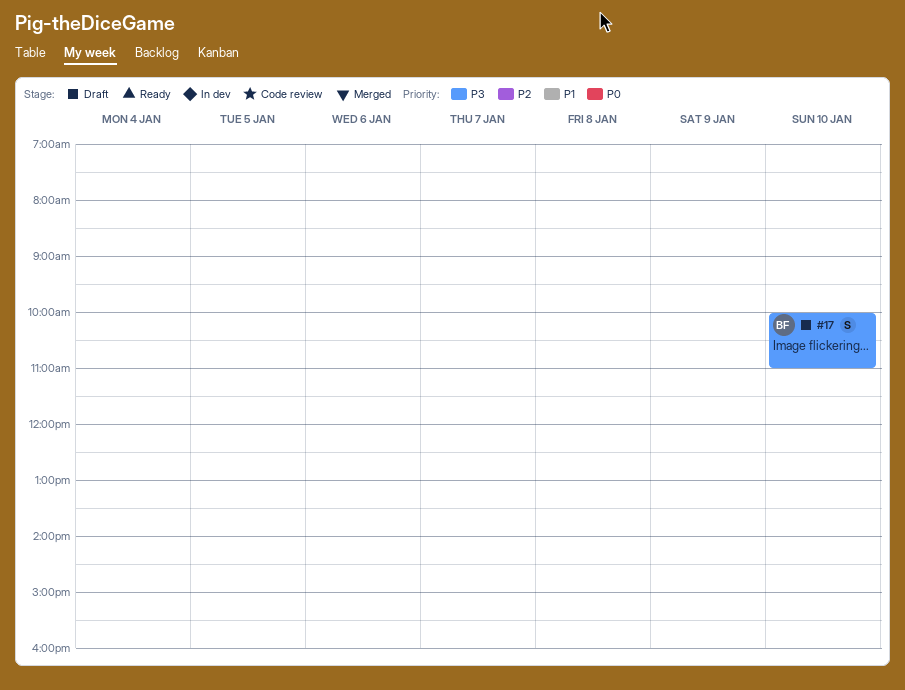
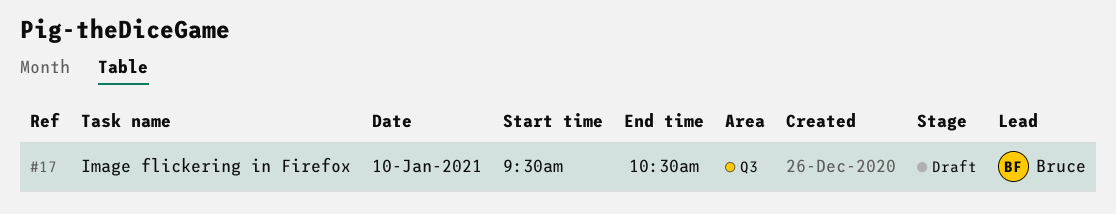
#17, begins: 10:00 -> 09:30
#17, ends: 11:00 -> 10:30

